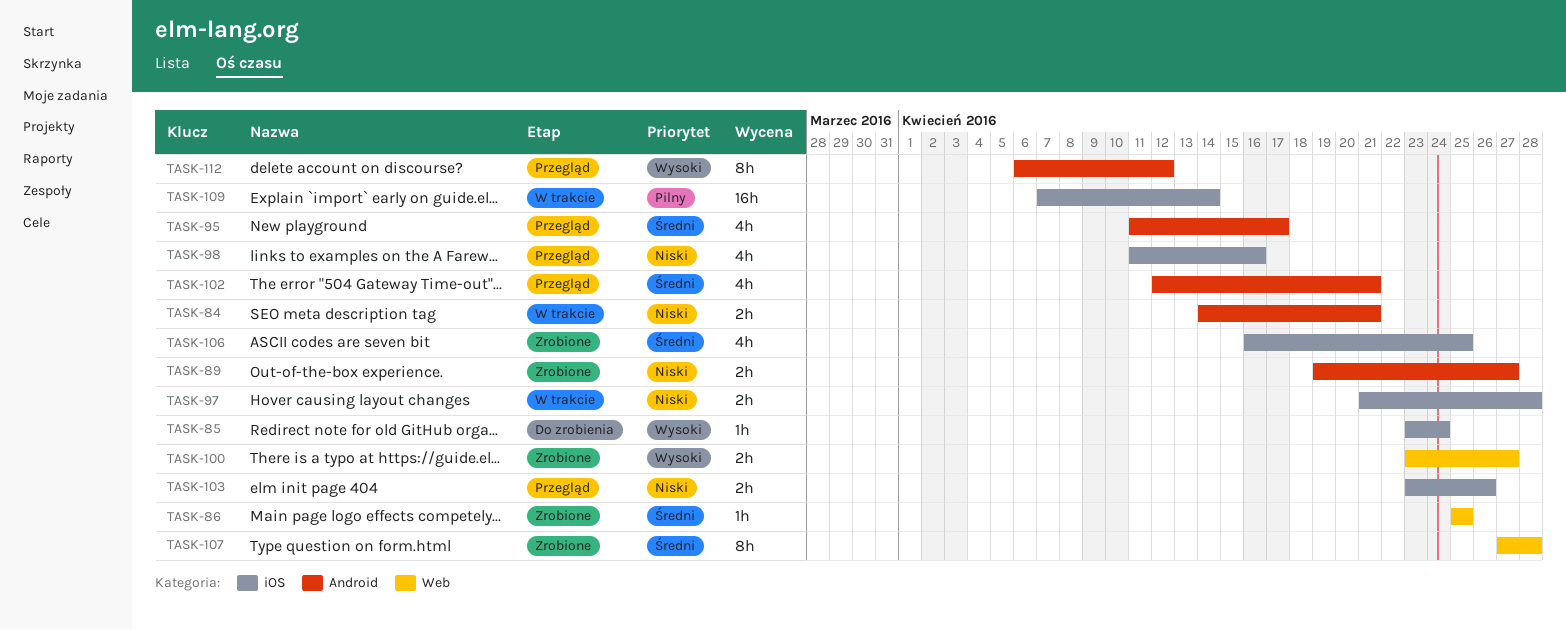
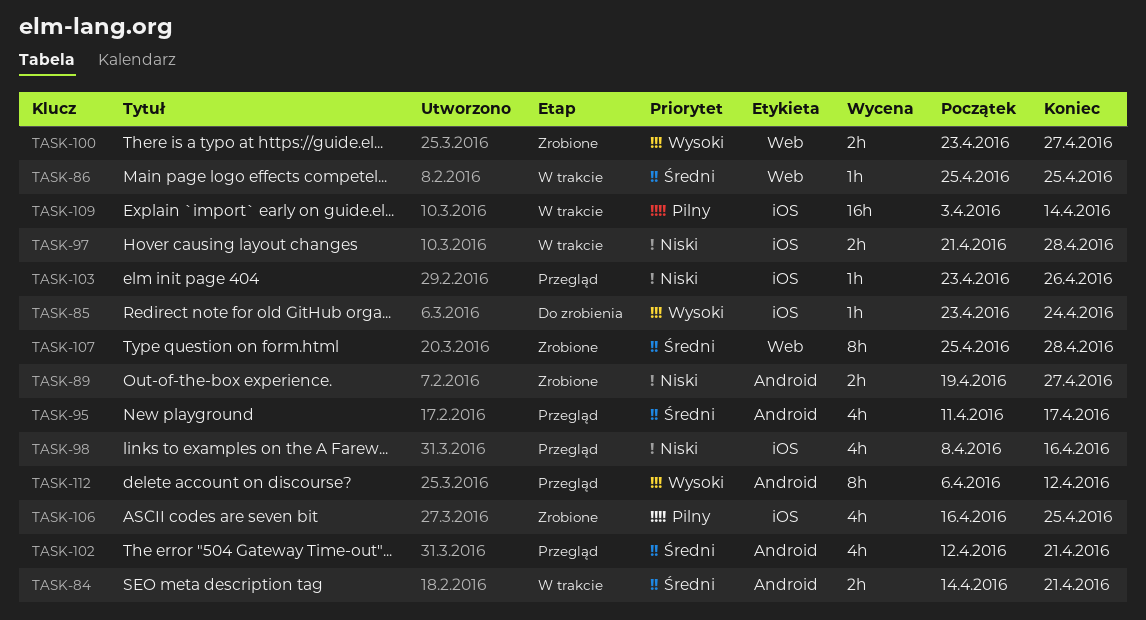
TASK-84, priority: Niski -> Średni
TASK-86, status: Zrobione -> W trakcie
TASK-98, start: Apr 11 -> Apr 8
TASK-103, estimate: 2h -> 1h
TASK-106, priority: Średni -> Pilny
TASK-107, start: Apr 27 -> Apr 25
TASK-109, start: Apr 7 -> Apr 3

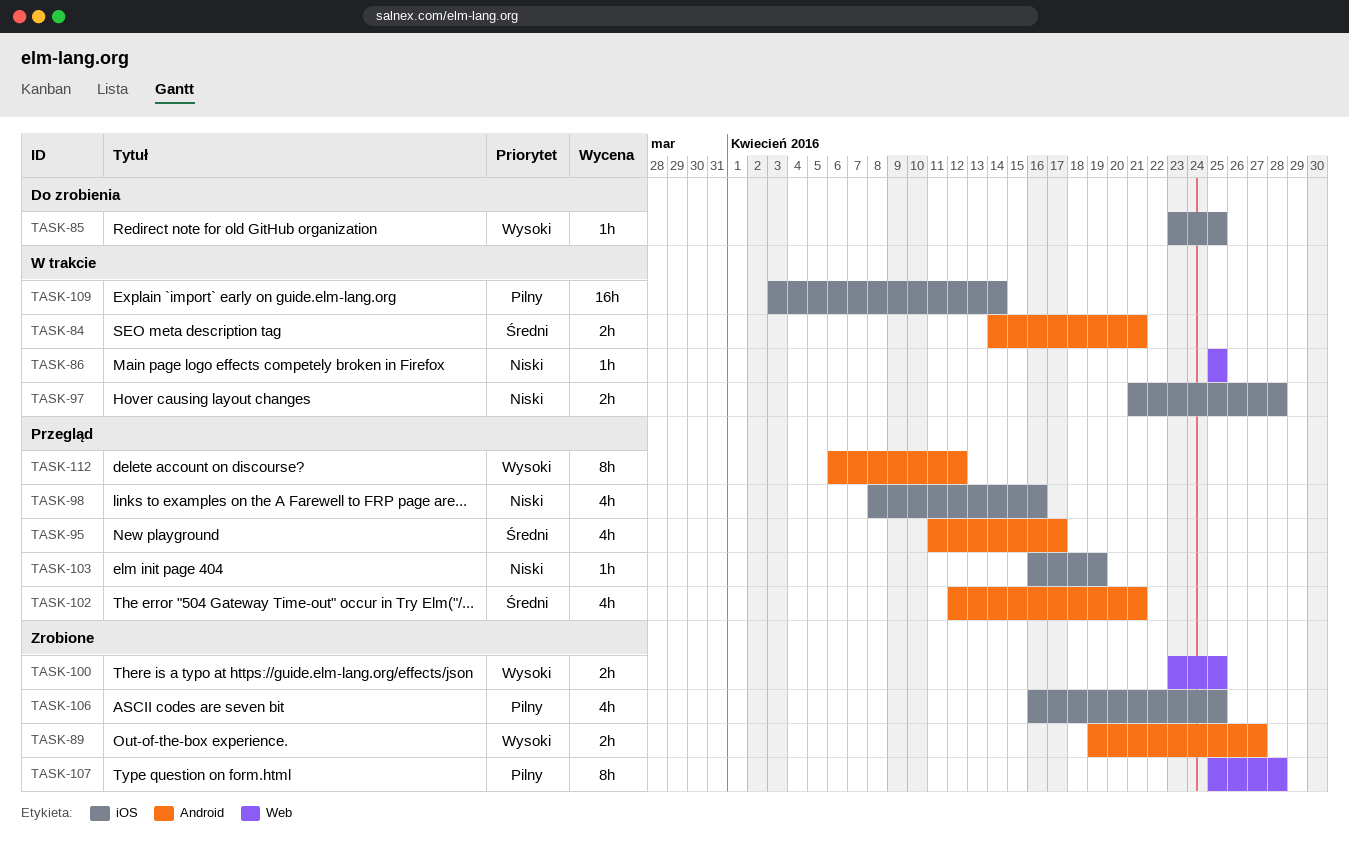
TASK-85, due: Apr 24 -> Apr 25
TASK-86, priority: Średni -> Niski
TASK-89, priority: Niski -> Wysoki
TASK-100, due: Apr 27 -> Apr 25
TASK-103, start: Apr 23 -> Apr 16
TASK-103, due: Apr 26 -> Apr 19
TASK-107, priority: Średni -> Pilny

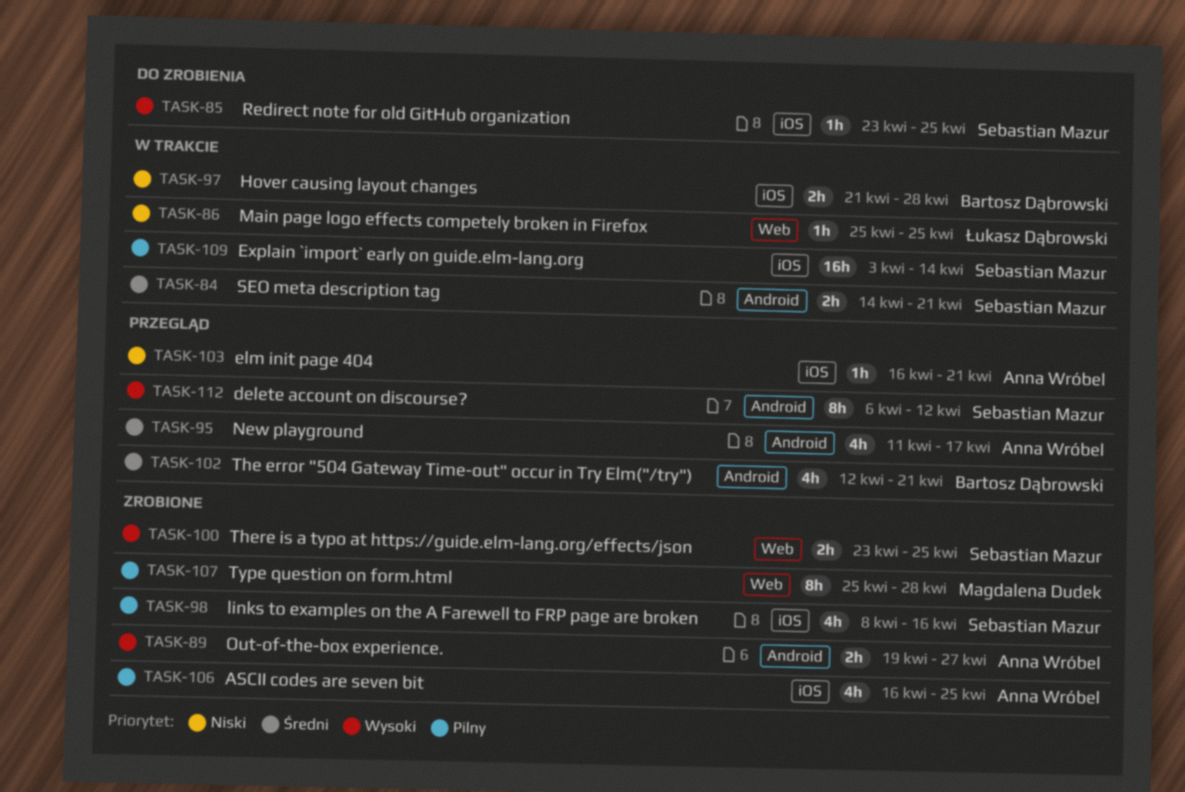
TASK-98, status: Przegląd -> Zrobione
TASK-98, priority: Niski -> Pilny
TASK-103, due: Apr 19 -> Apr 21

